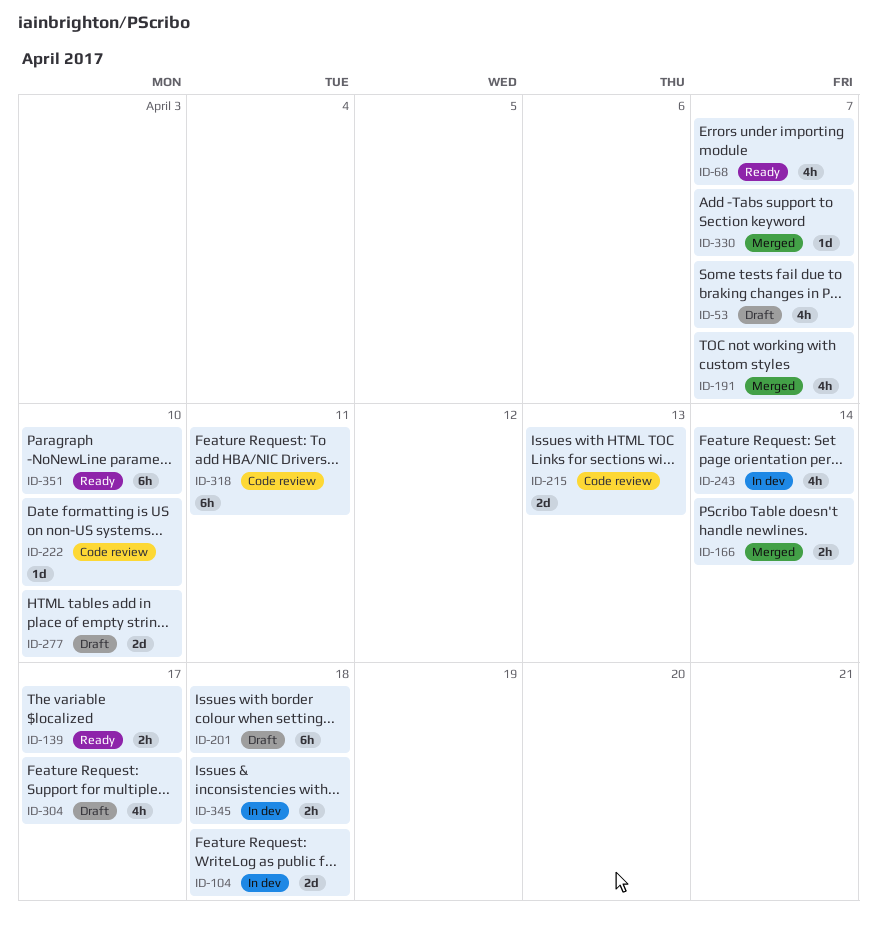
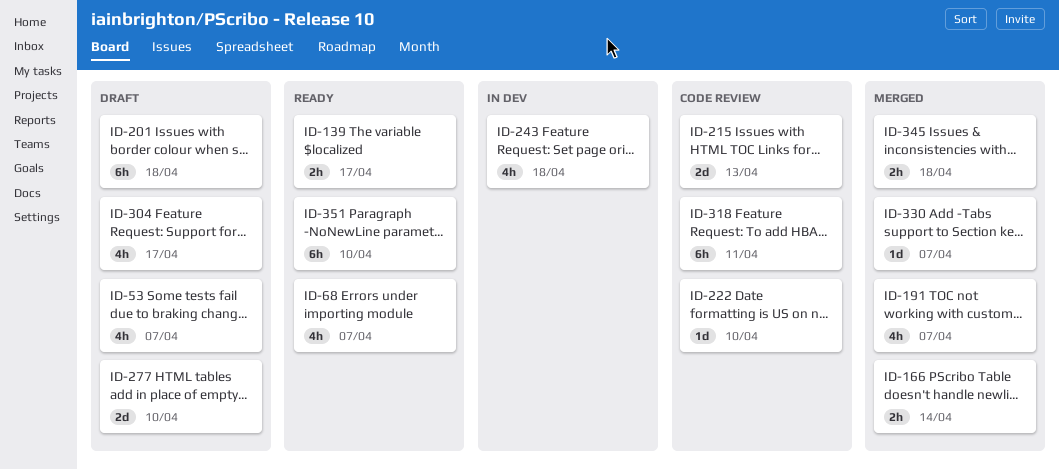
ID-104: present -> none
ID-243, due: Apr 14 -> Apr 18
ID-345, status: In dev -> Merged

